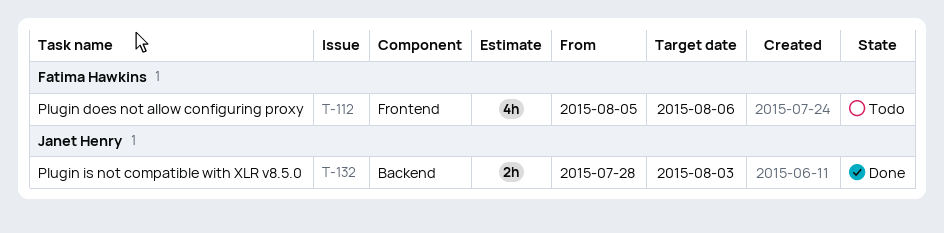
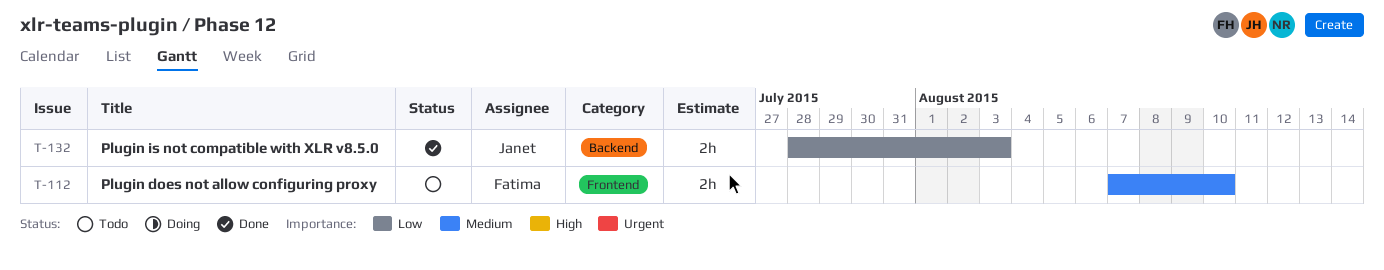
T-112, estimate: 4h -> 2h
T-112, start: Aug 5 -> Aug 7
T-112, due: Aug 6 -> Aug 10

